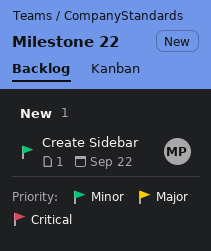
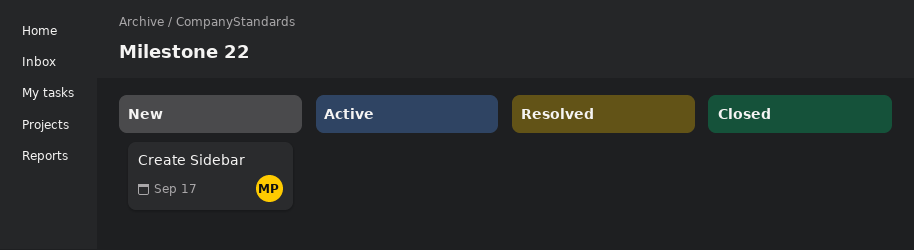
Create Sidebar, due: Sep 22 -> Sep 17

